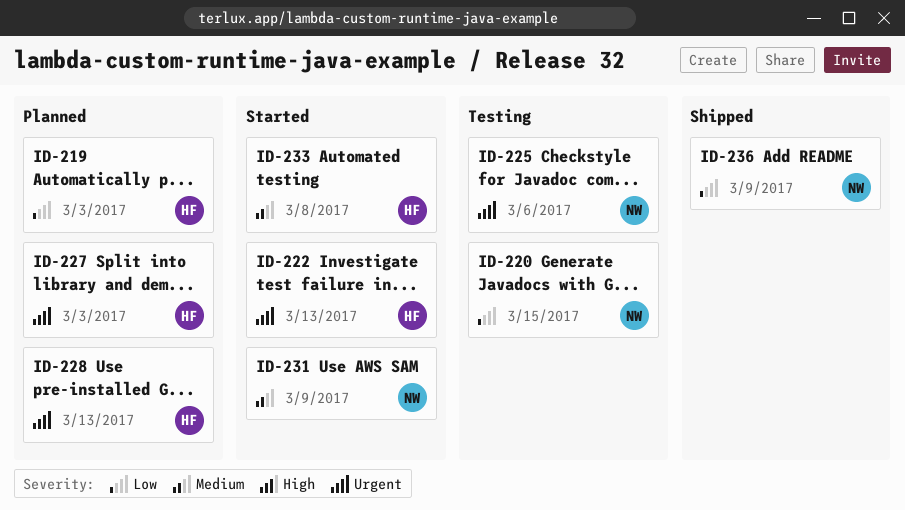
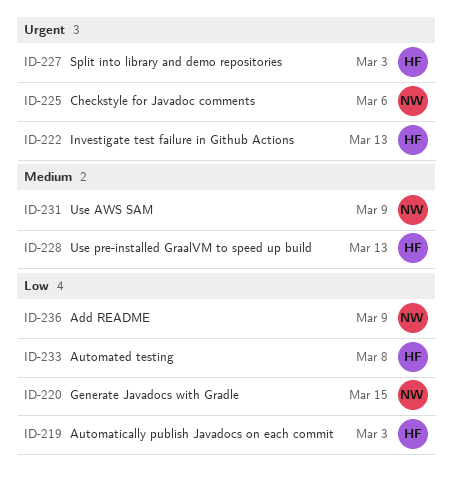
ID-228, priority: Urgent -> Medium
ID-233, priority: Medium -> Low

